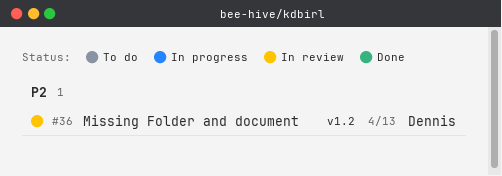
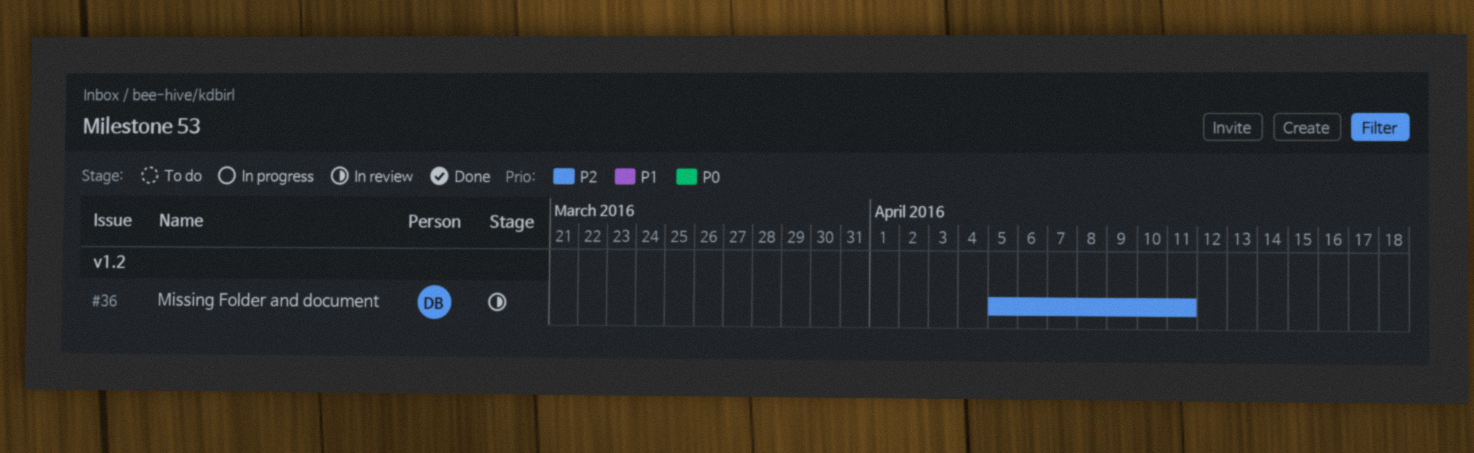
#36, due: Apr 13 -> Apr 11

